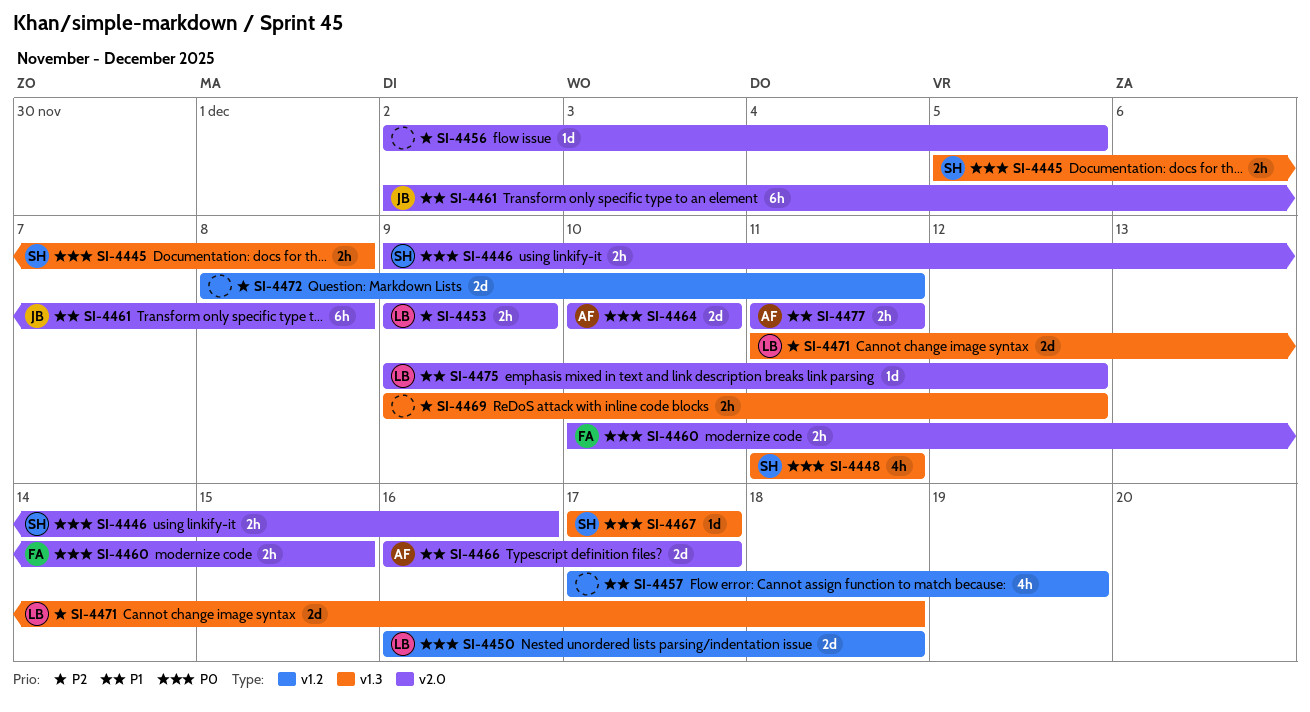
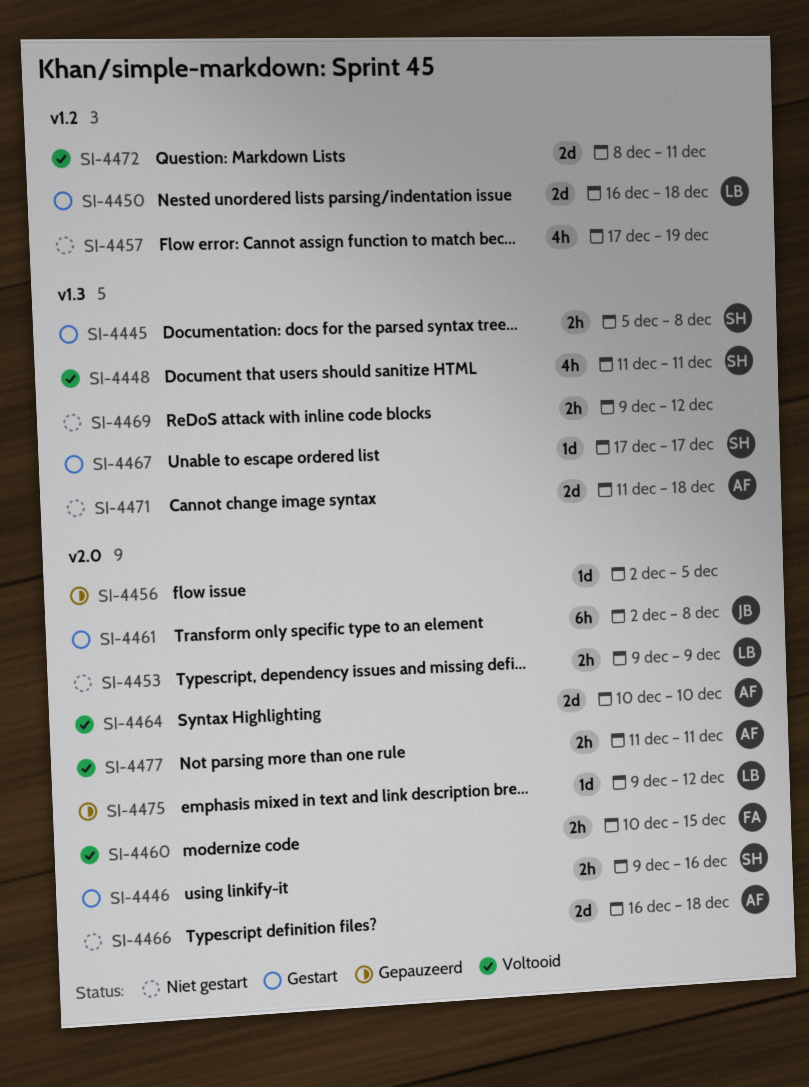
SI-4466, due: Dec 17 -> Dec 18
SI-4471, owner: LB -> AF

